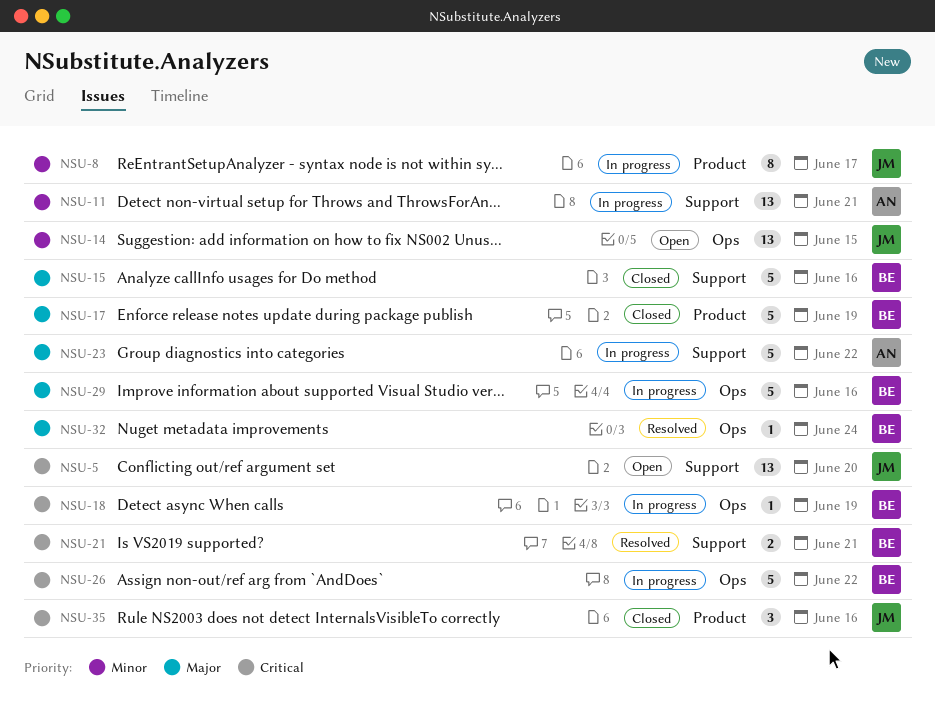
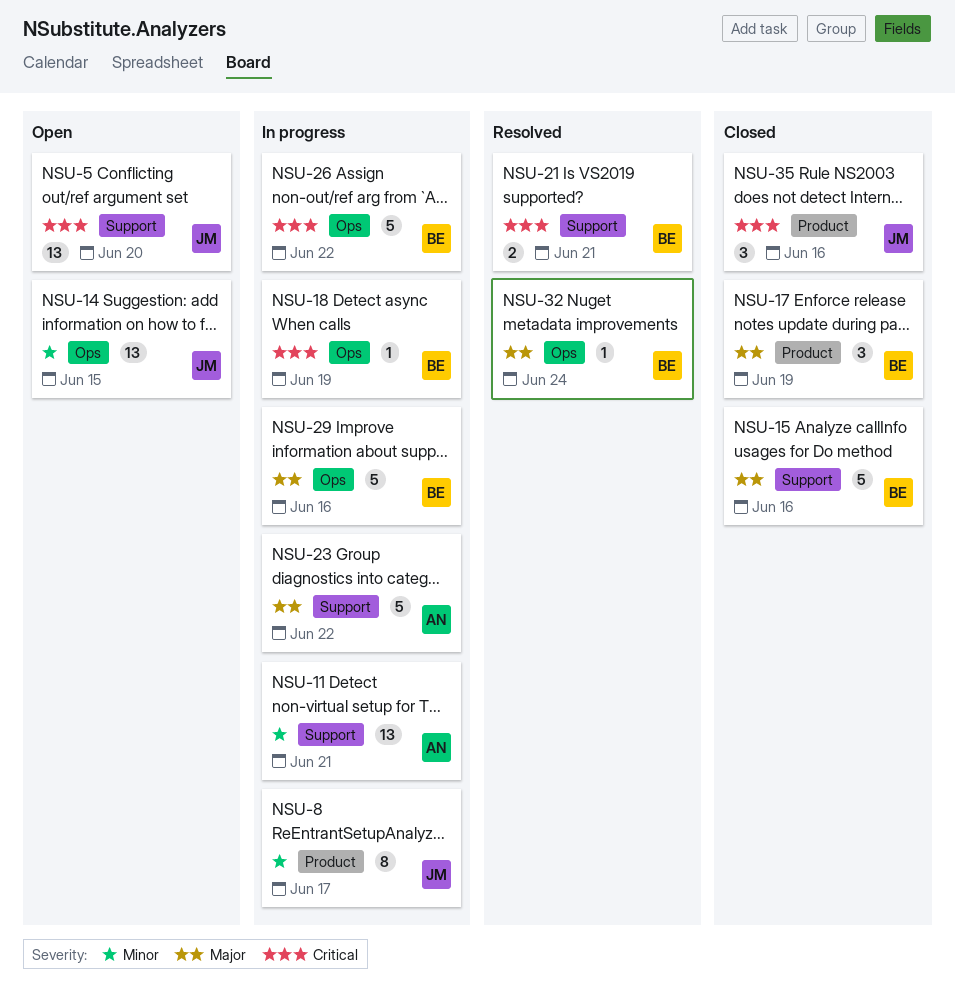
NSU-17, estimate: 5 -> 3

